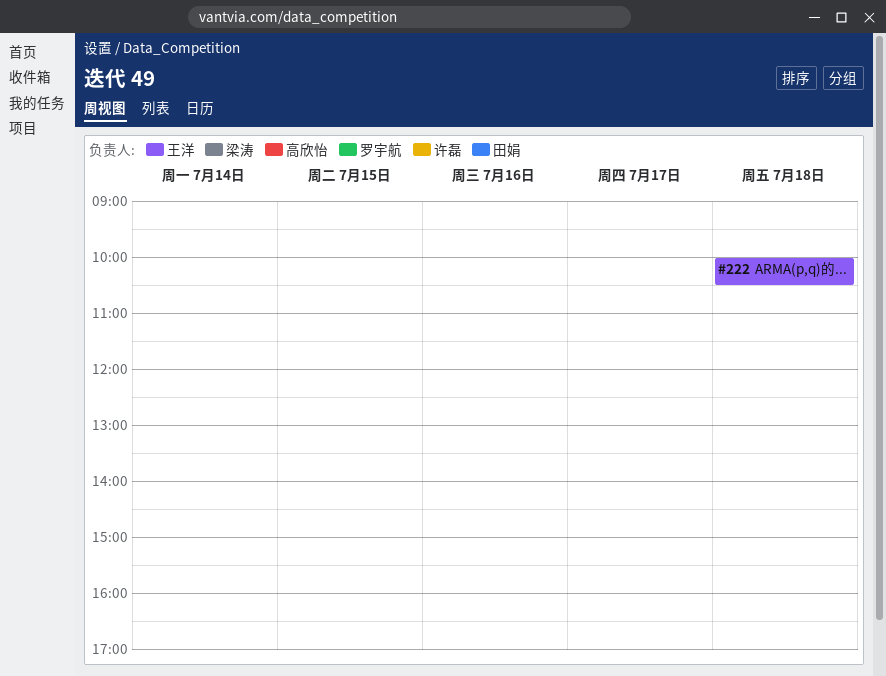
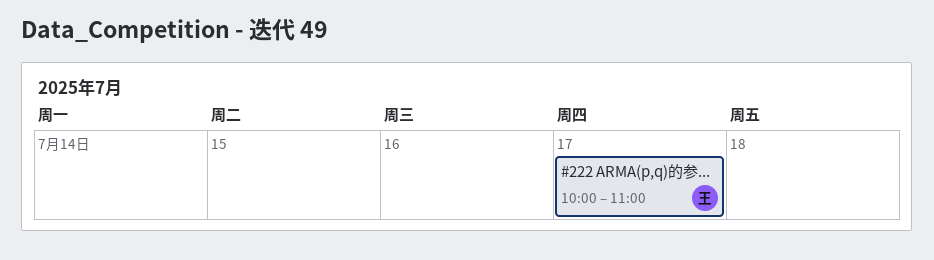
#222, day: Jul 18 -> Jul 17
#222, ends: 10:30 -> 11:00

